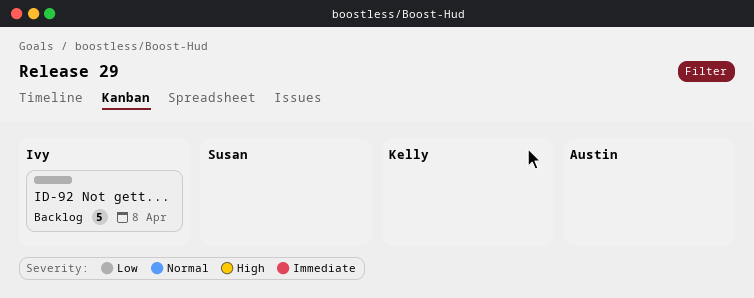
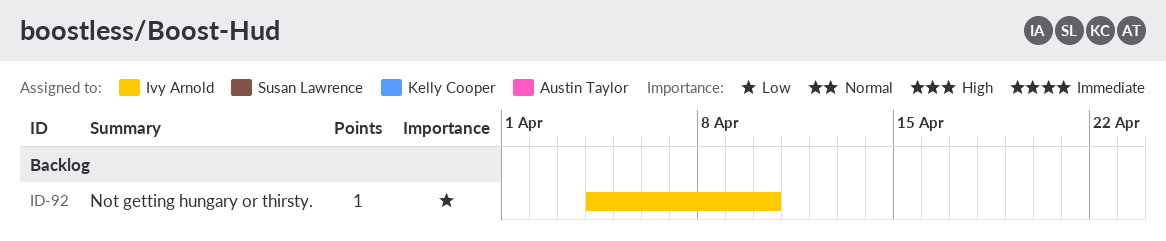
ID-92, estimate: 5 -> 1
ID-92, due: Apr 8 -> Apr 10

